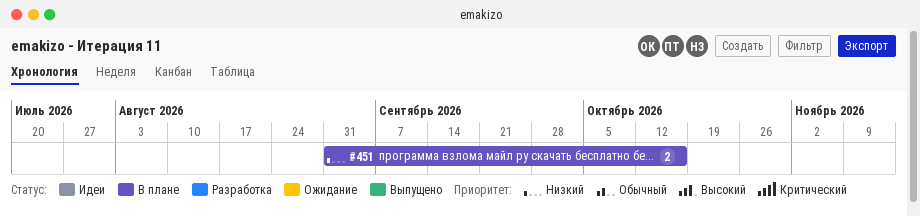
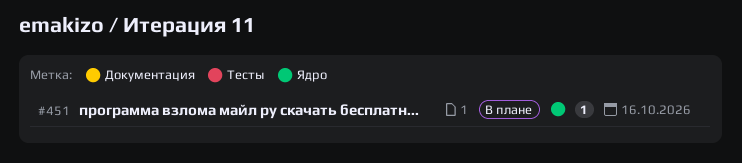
#451, estimate: 2 -> 1

